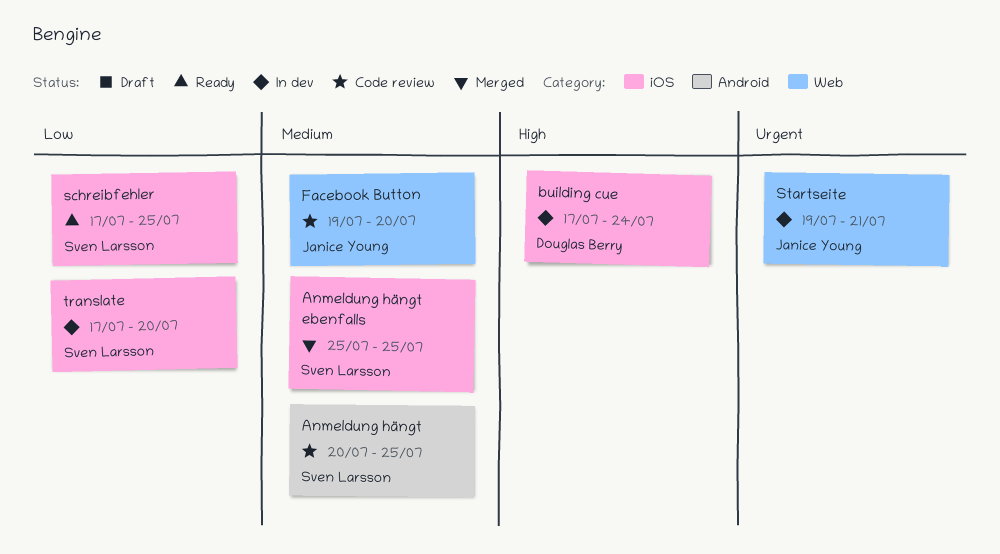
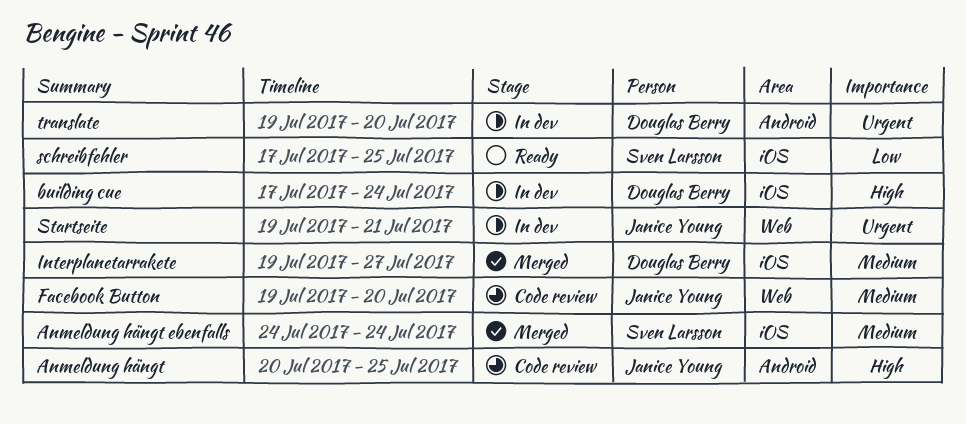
Anmeldung hängt, owner: Sven Larsson -> Janice Young
Anmeldung hängt, priority: Medium -> High
Anmeldung hängt ebenfalls, start: Jul 25 -> Jul 24
Anmeldung hängt ebenfalls, due: Jul 25 -> Jul 24
Interplanetarrakete: none -> present
translate, owner: Sven Larsson -> Douglas Berry
translate, priority: Low -> Urgent
translate, label: iOS -> Android
translate, start: Jul 17 -> Jul 19

